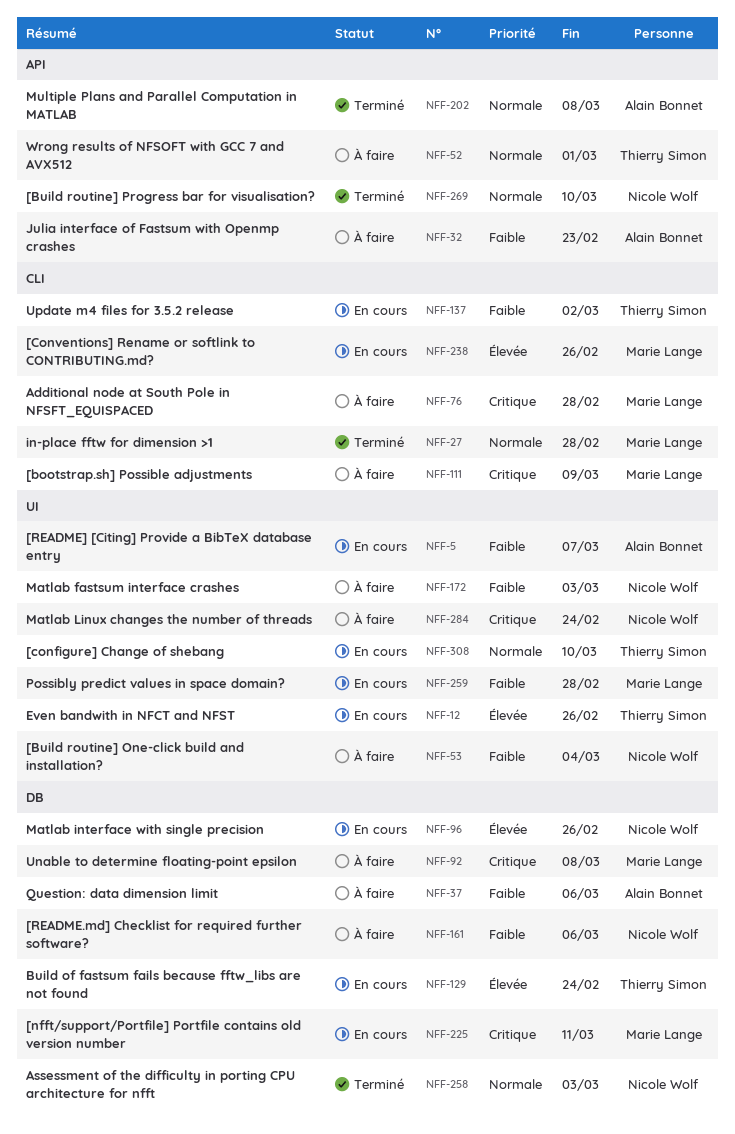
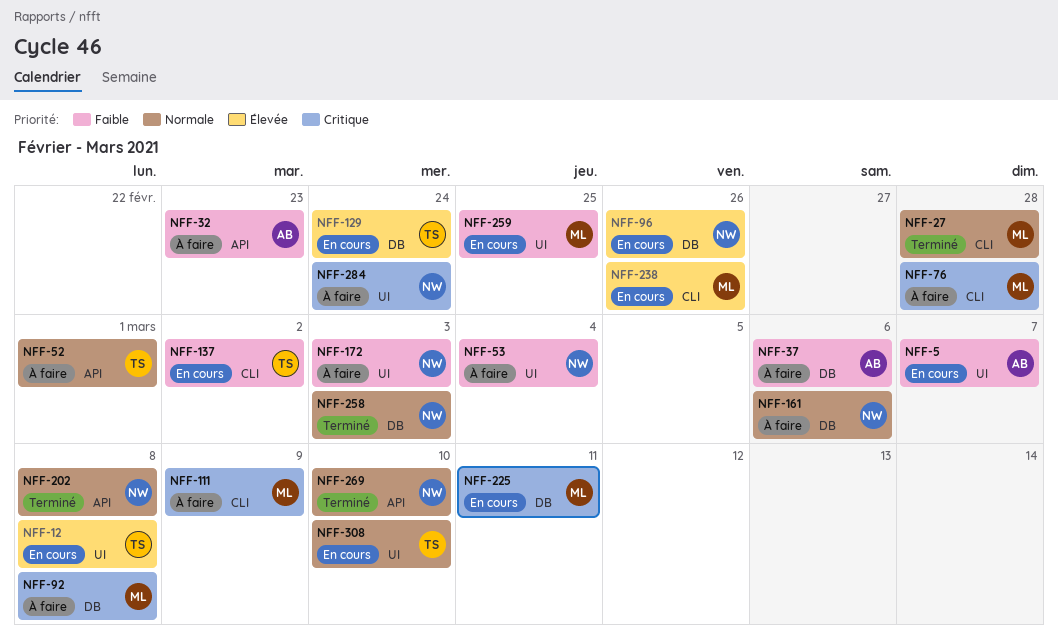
NFF-12, due: Feb 26 -> Mar 8
NFF-161, priority: Faible -> Normale
NFF-202, owner: Alain Bonnet -> Nicole Wolf
NFF-259, due: Feb 28 -> Feb 25

